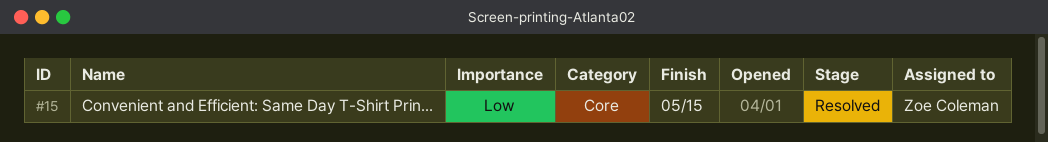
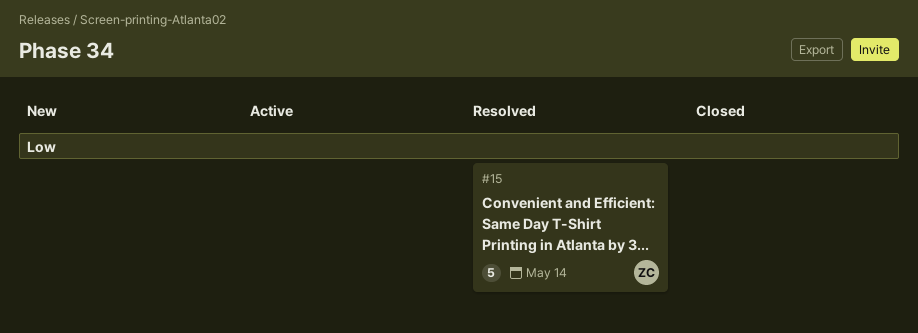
#15, due: May 15 -> May 14

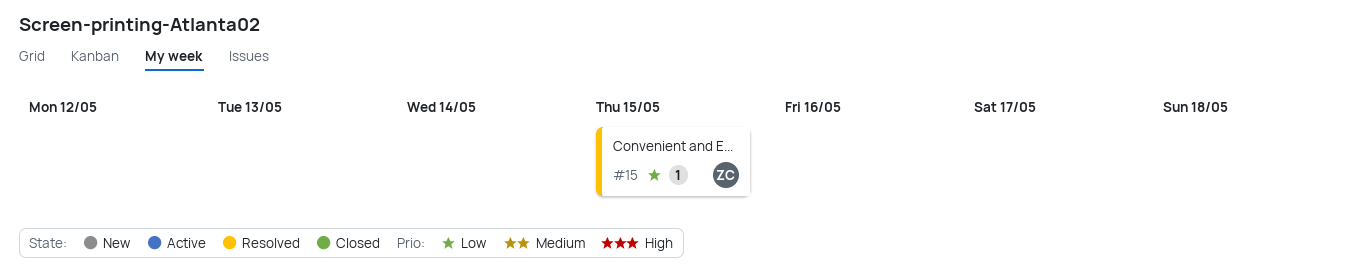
#15, estimate: 5 -> 1
#15, due: May 14 -> May 15

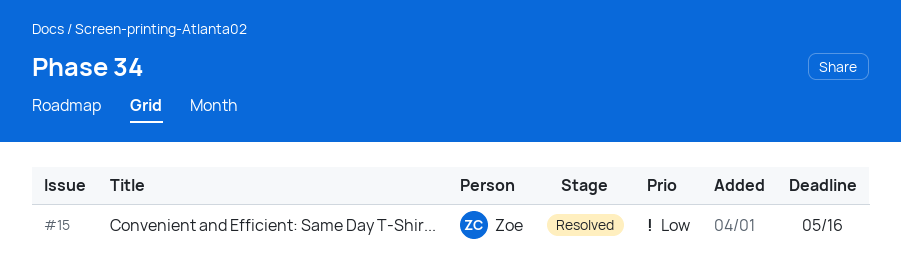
#15, due: May 15 -> May 16

